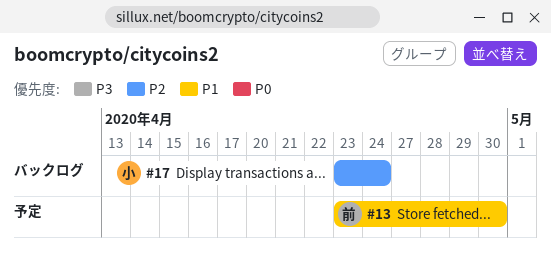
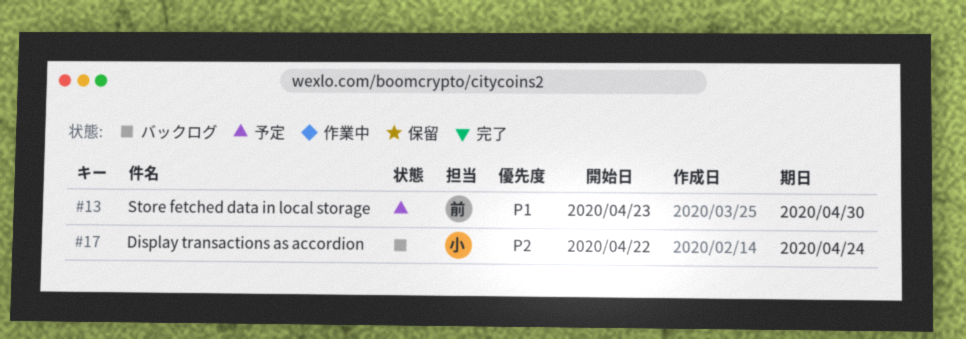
#17, start: Apr 23 -> Apr 22

